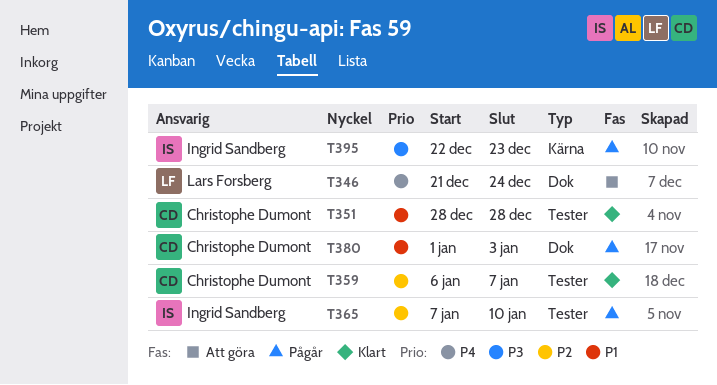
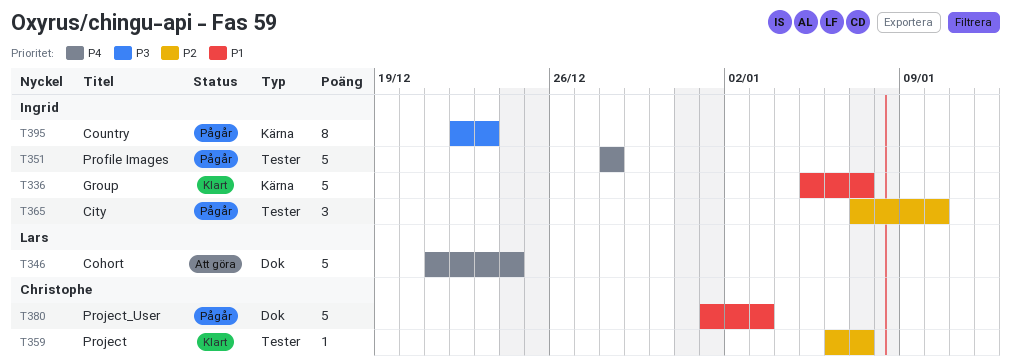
T336: none -> present
T351, status: Klart -> Pågår
T351, owner: Christophe Dumont -> Ingrid Sandberg
T351, priority: P1 -> P4

